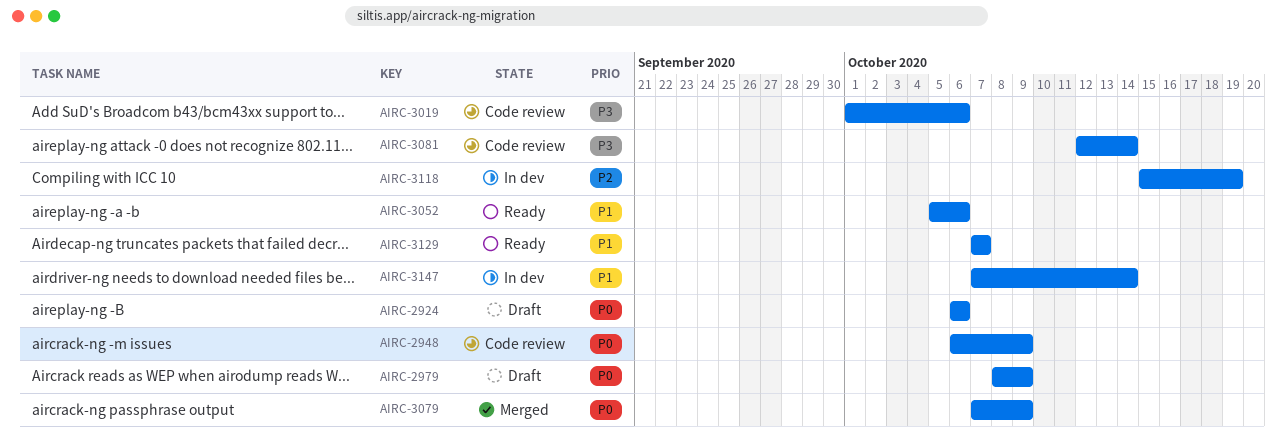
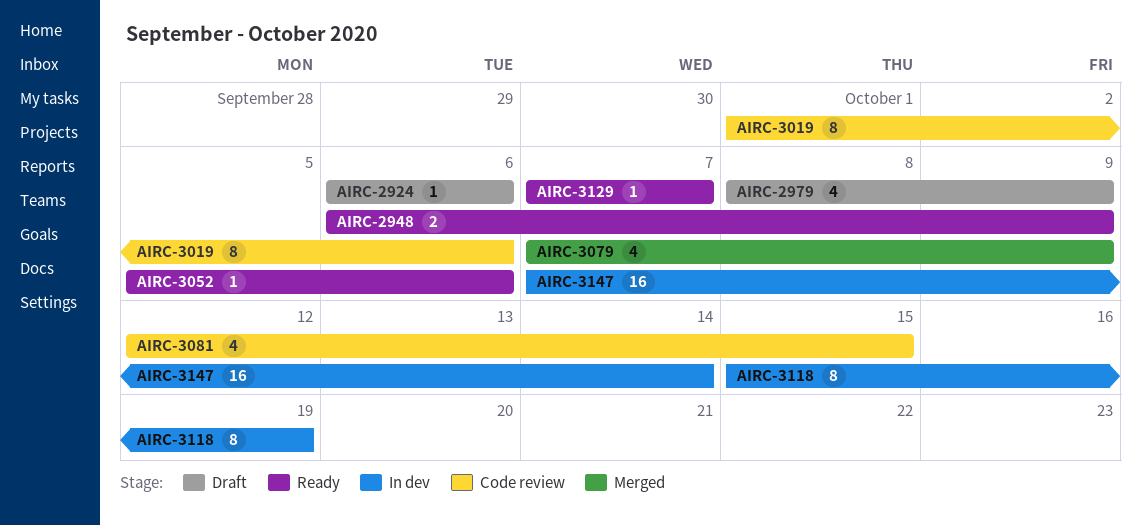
AIRC-2948, status: Code review -> Ready
AIRC-3081, due: Oct 14 -> Oct 15

